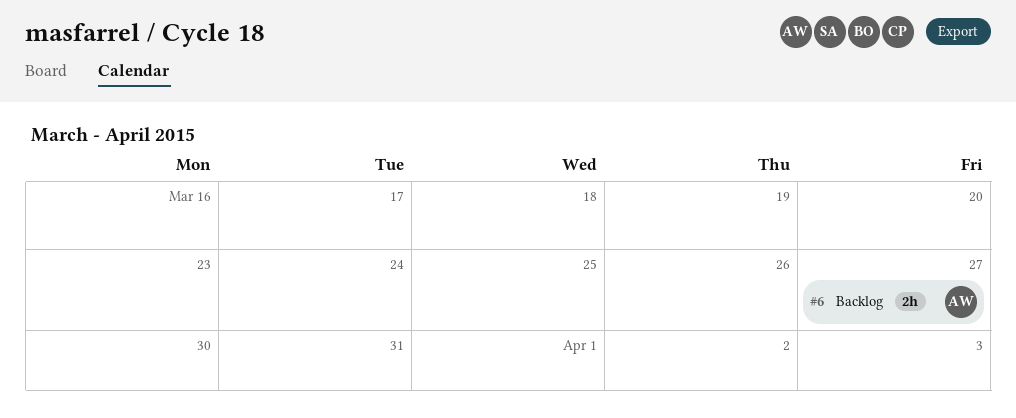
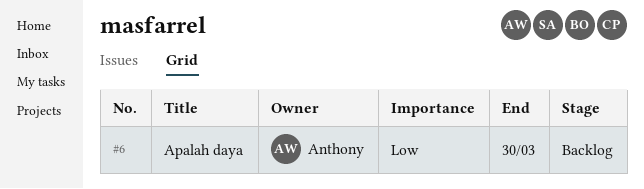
#6, due: Mar 27 -> Mar 30

